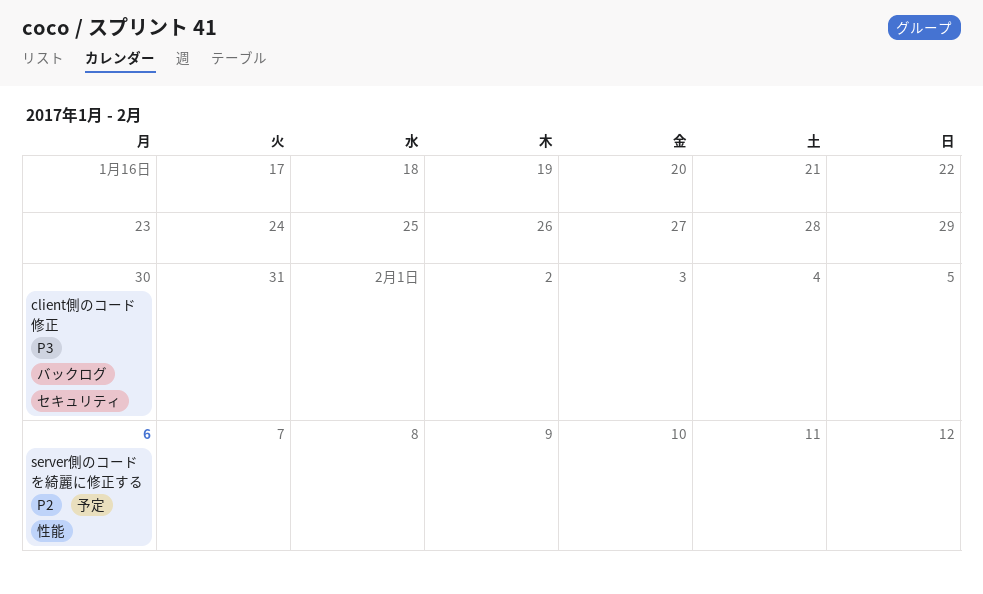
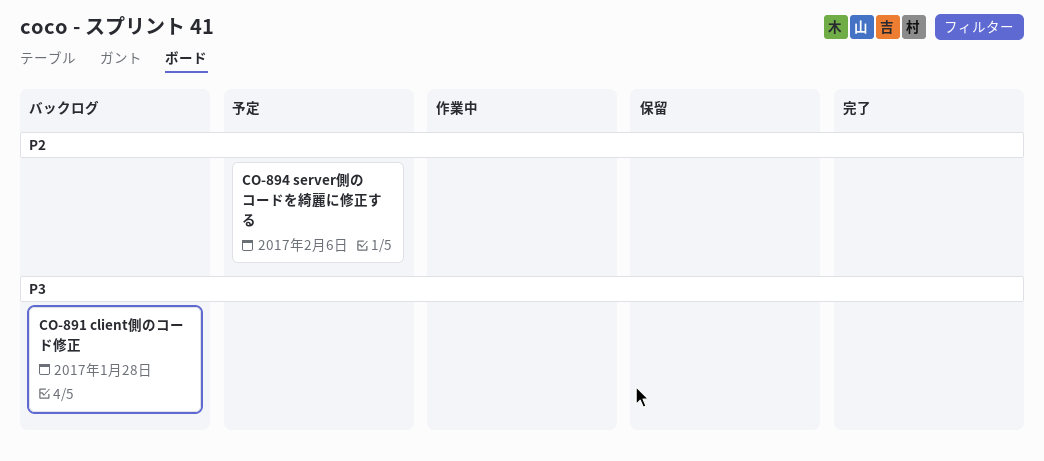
client側のコード修正, due: Jan 30 -> Jan 28

